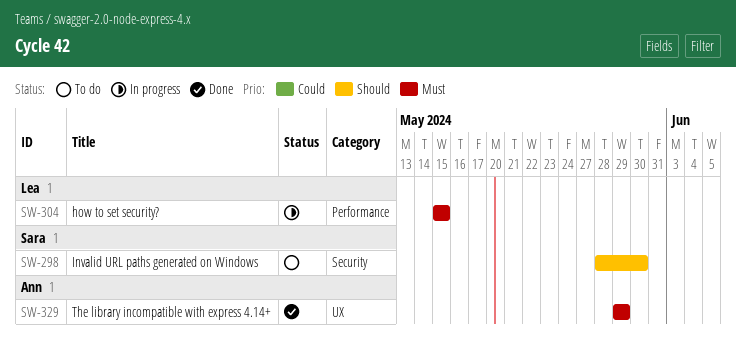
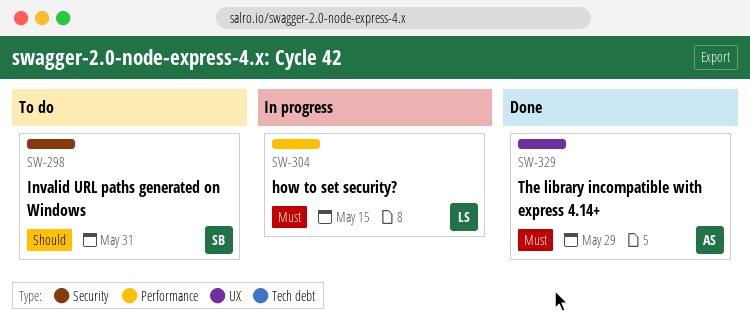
SW-298, due: May 30 -> May 31

